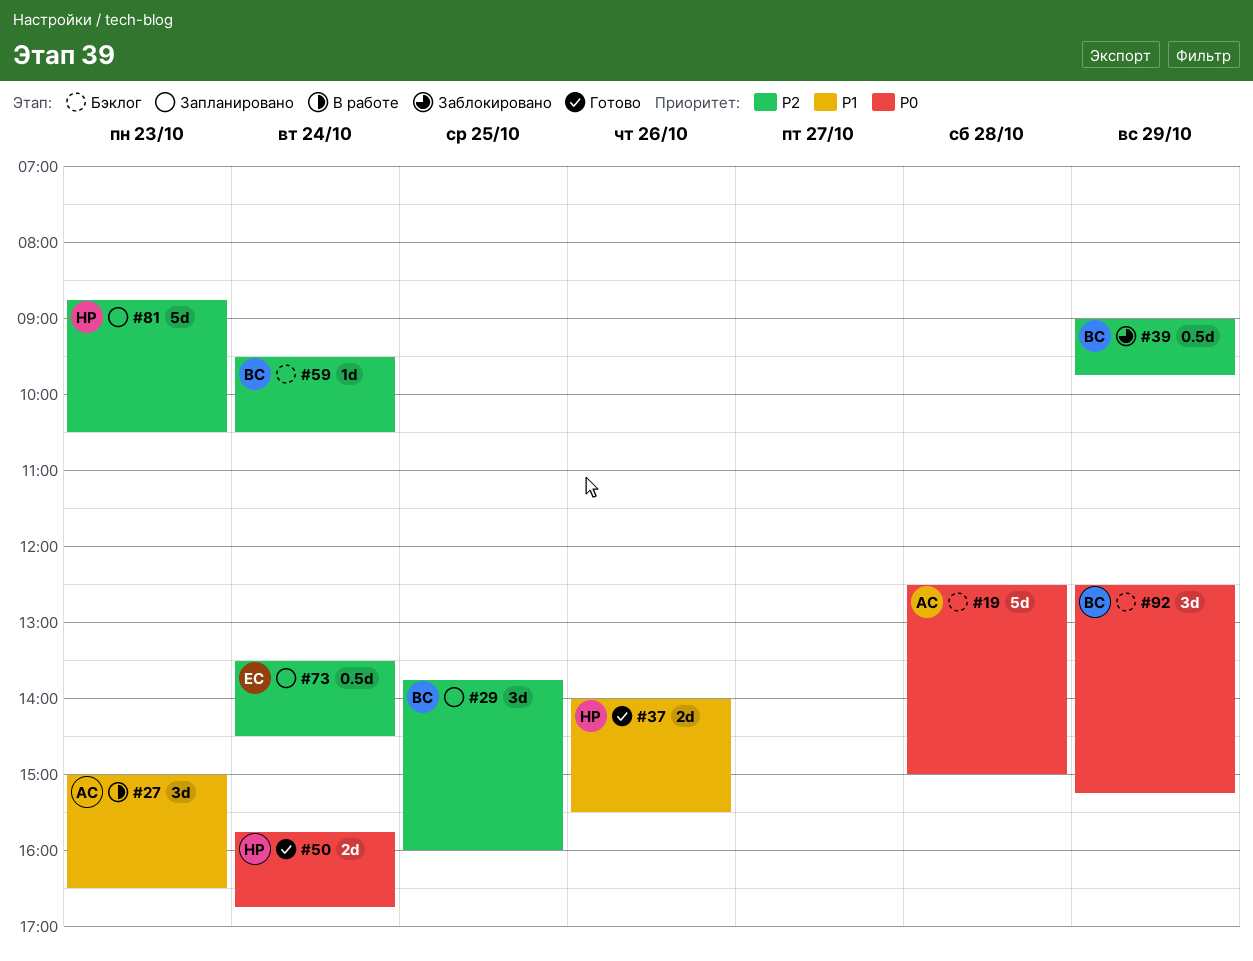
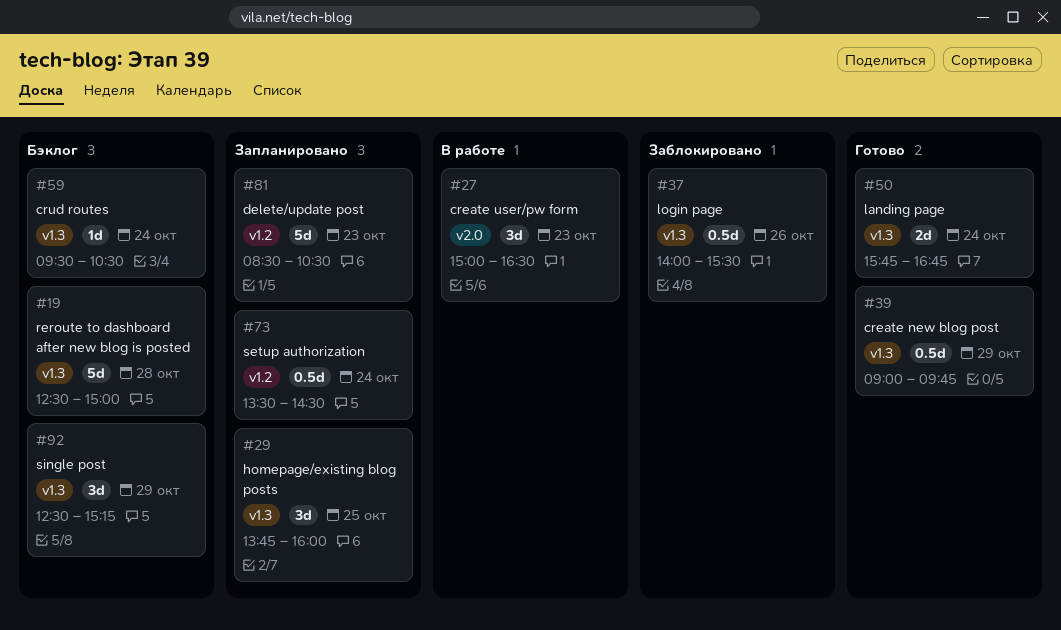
#37, status: Готово -> Заблокировано
#37, estimate: 2d -> 0.5d
#39, status: Заблокировано -> Готово
#81, begins: 08:45 -> 08:30

